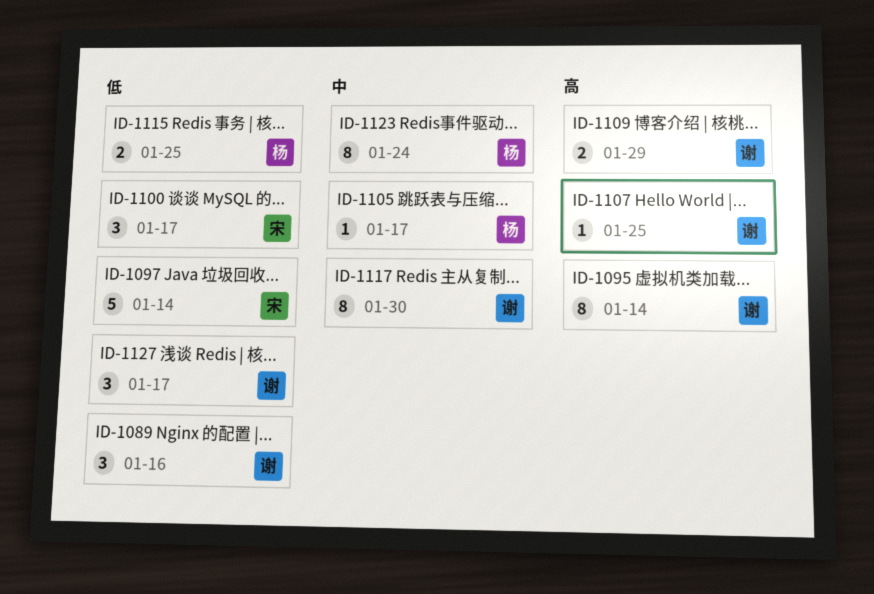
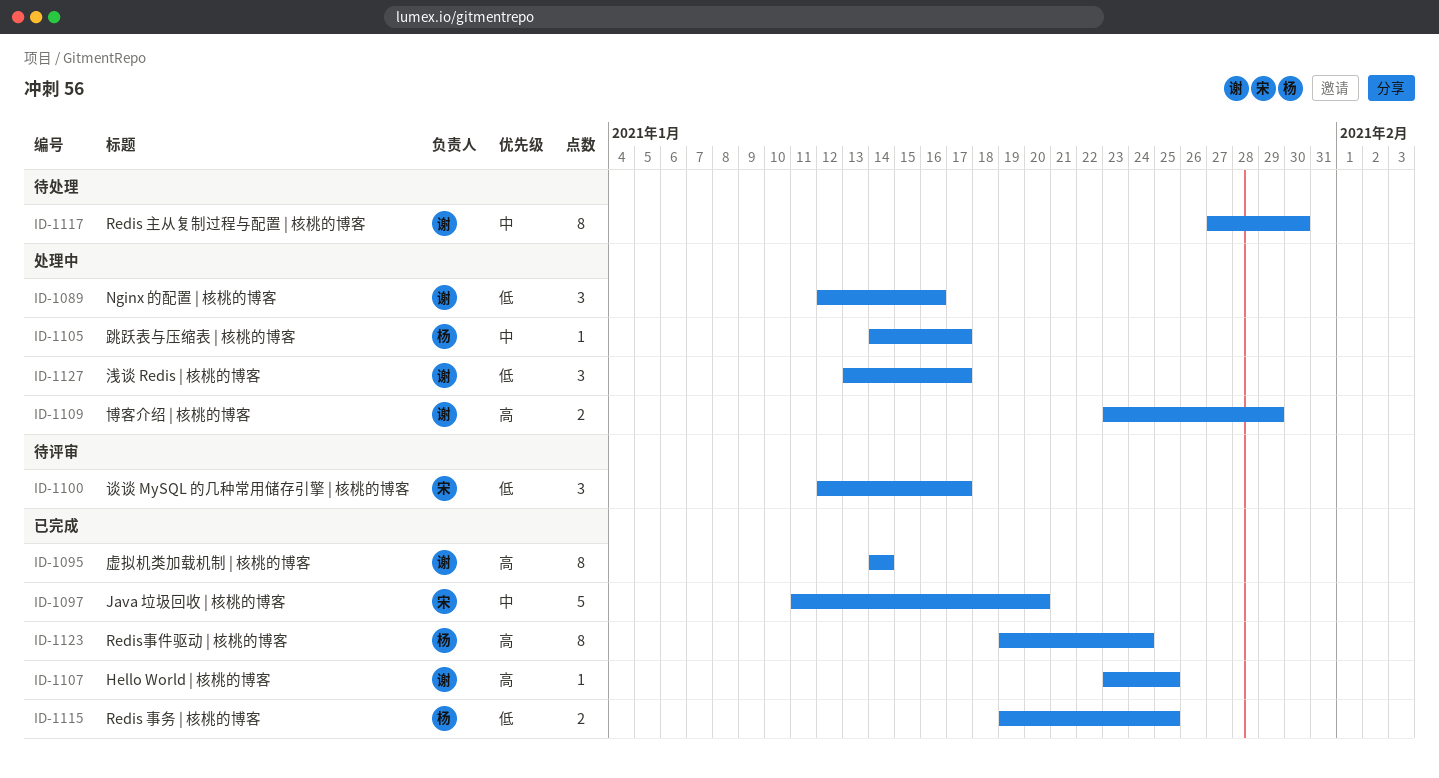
ID-1097, priority: 低 -> 中
ID-1097, due: Jan 14 -> Jan 20
ID-1123, priority: 中 -> 高

